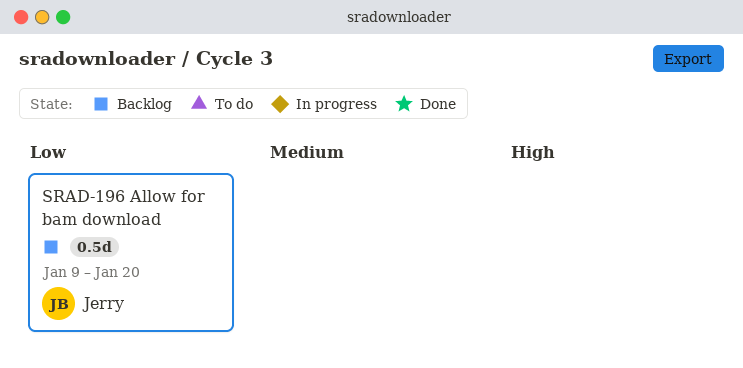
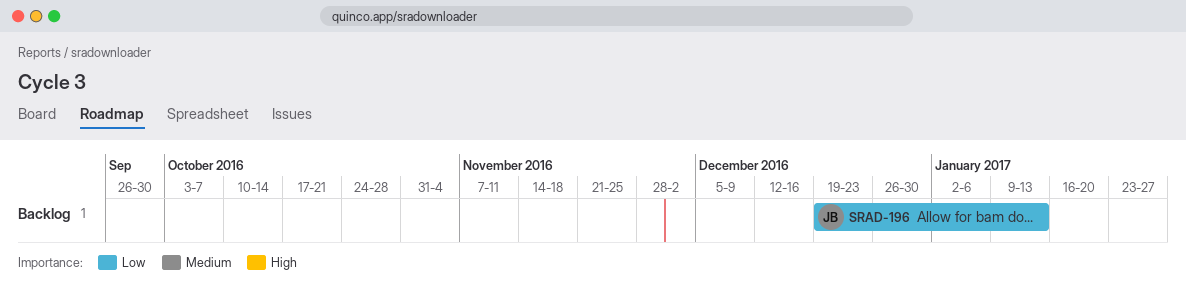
SRAD-196, start: Jan 9 -> Dec 19
SRAD-196, due: Jan 20 -> Jan 13

